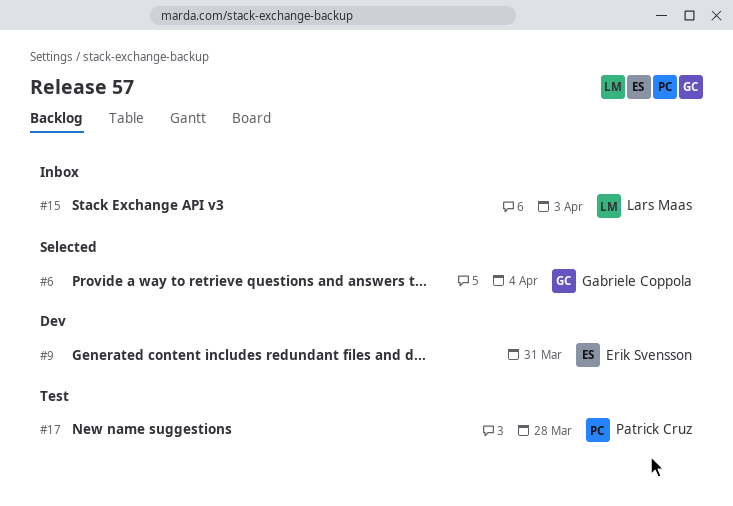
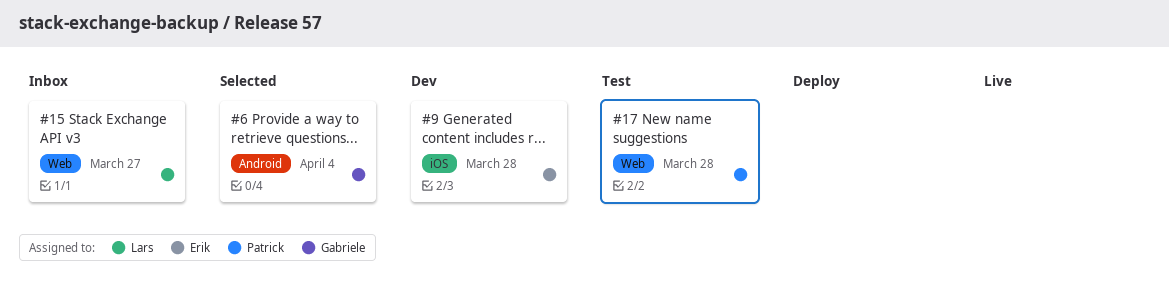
#9, due: Mar 31 -> Mar 28
#15, due: Apr 3 -> Mar 27

